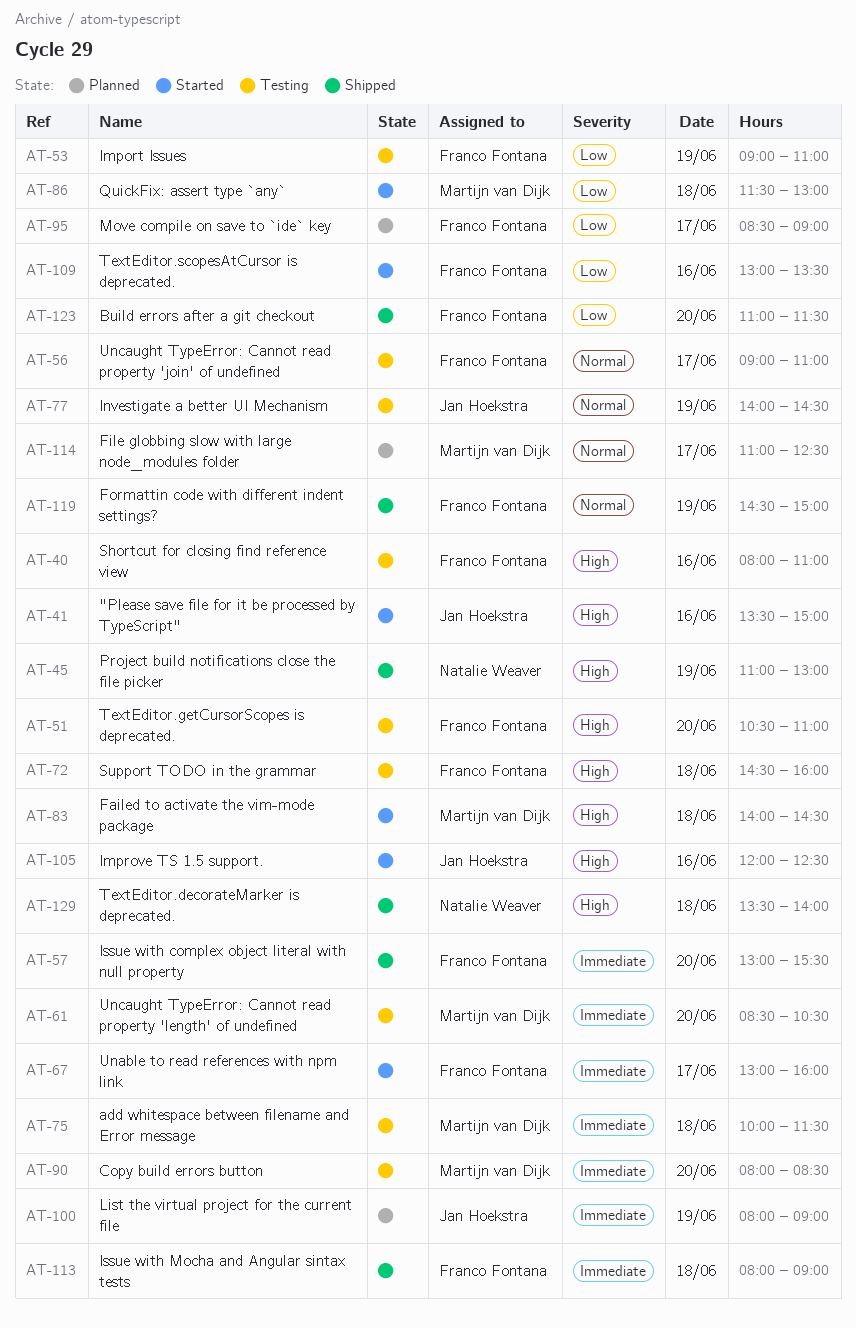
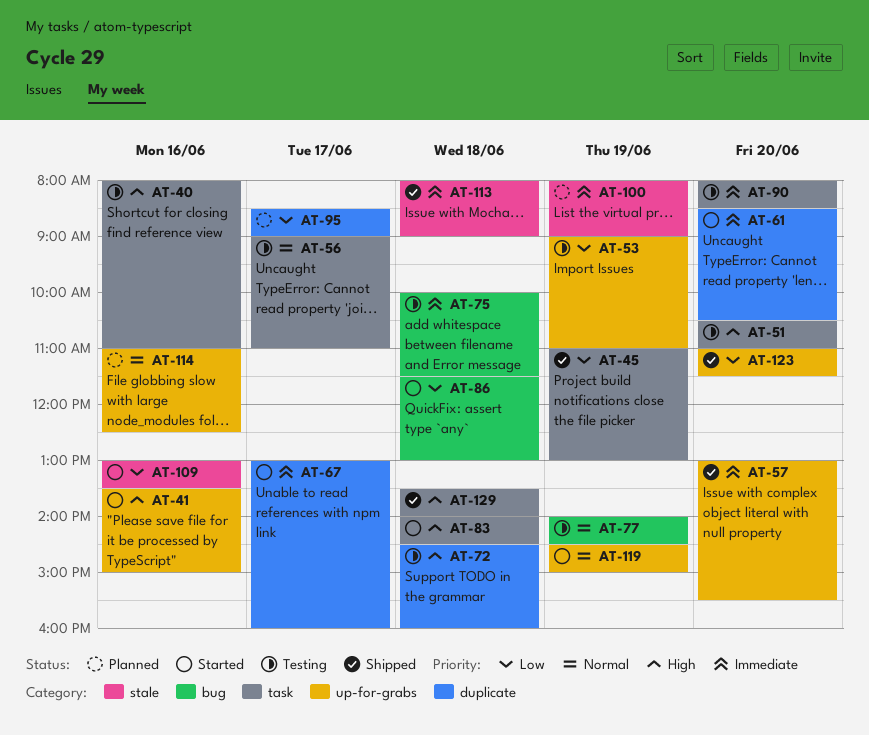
AT-45, priority: High -> Low
AT-61, status: Testing -> Started
AT-105: present -> none
AT-114, day: Jun 17 -> Jun 16
AT-119, status: Shipped -> Started

